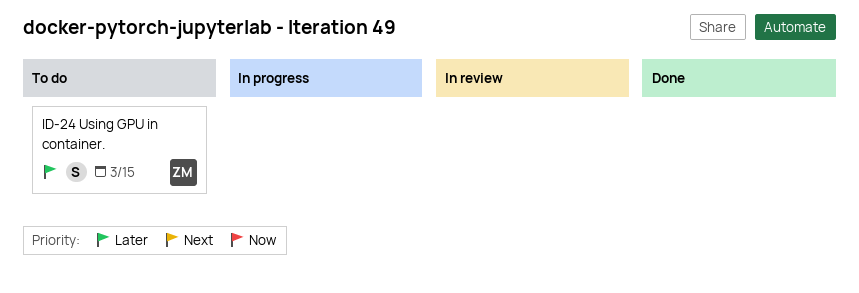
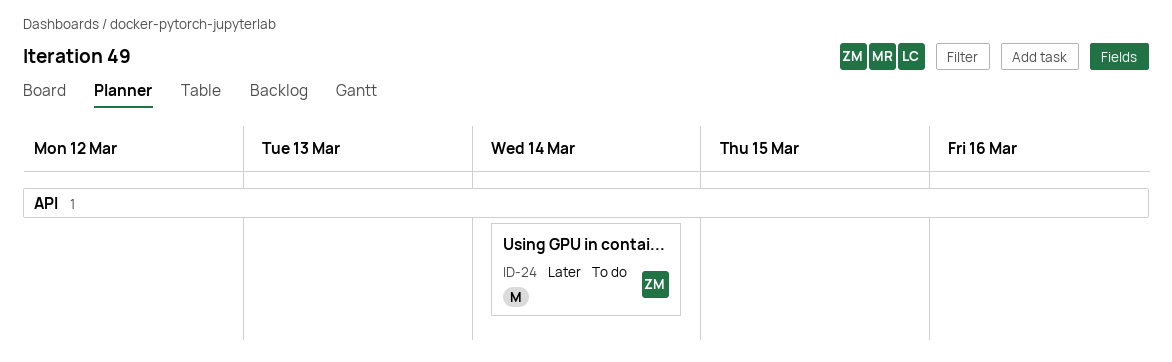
ID-24, estimate: S -> M
ID-24, due: Mar 15 -> Mar 14

